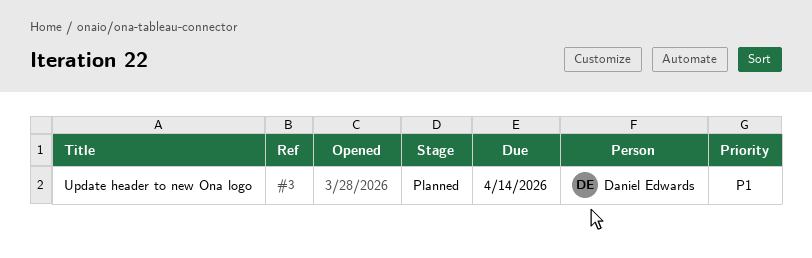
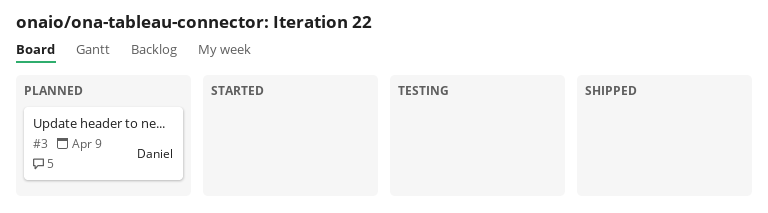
#3, due: Apr 14 -> Apr 9

